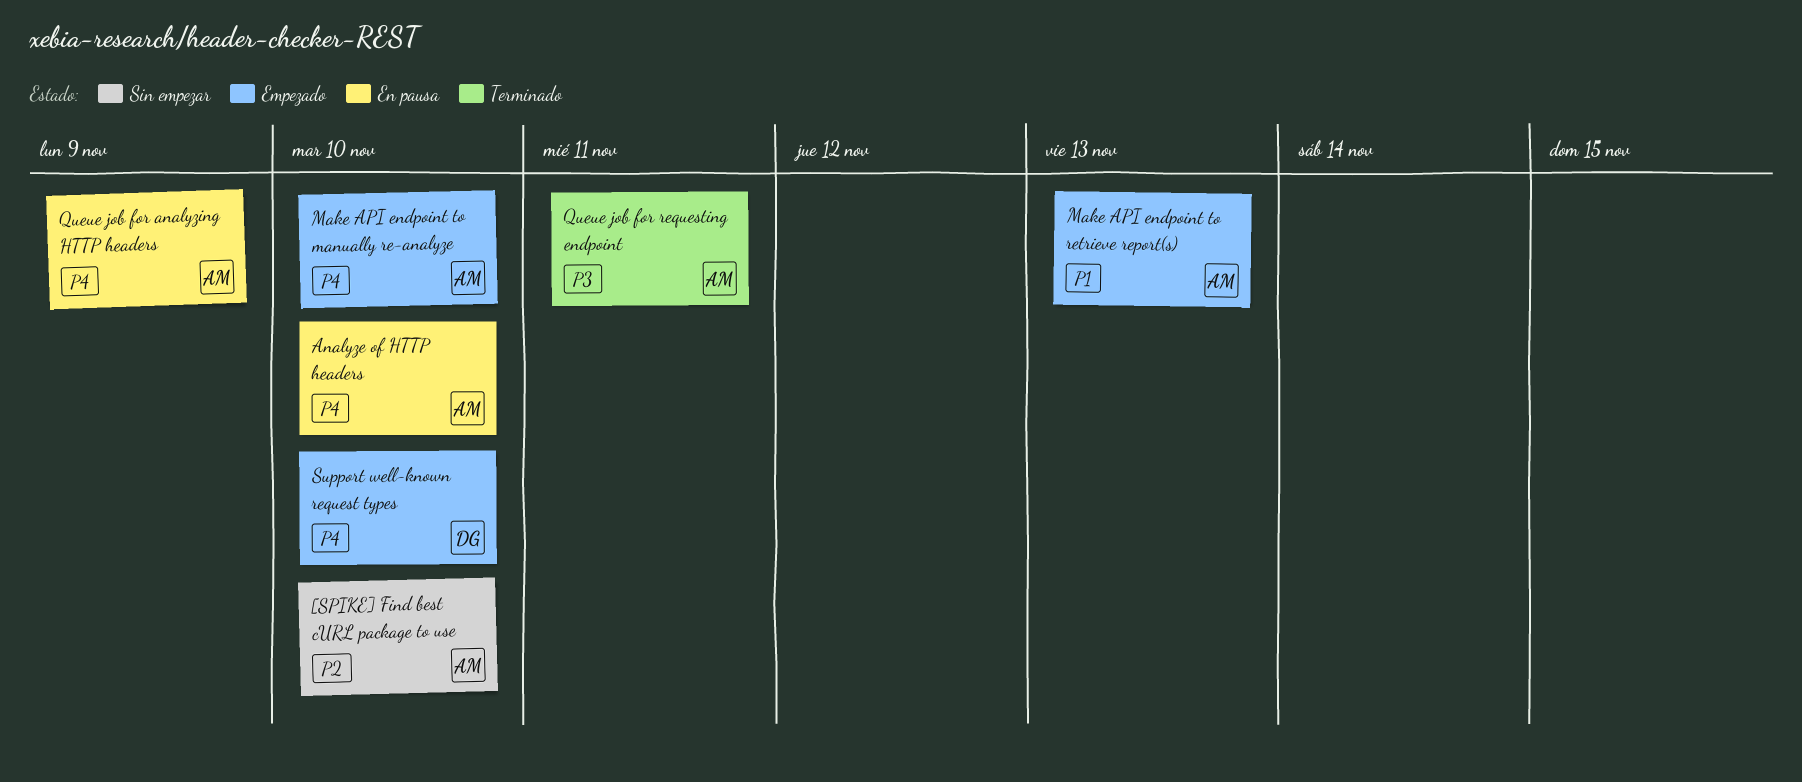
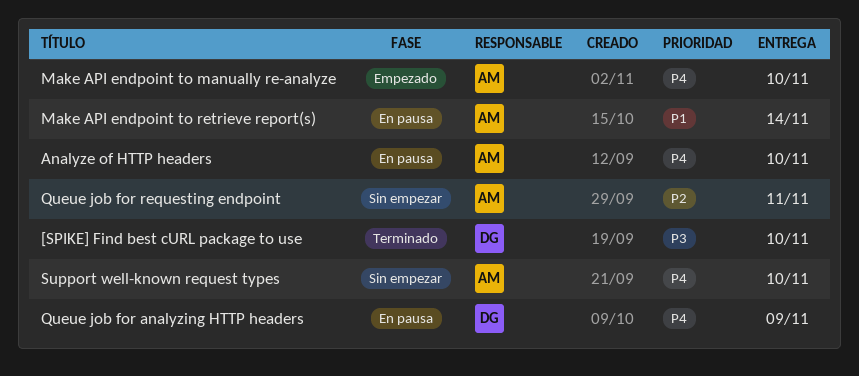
[SPIKE] Find best cURL package to use, status: Sin empezar -> Terminado
[SPIKE] Find best cURL package to use, owner: AM -> DG
[SPIKE] Find best cURL package to use, priority: P2 -> P3
Make API endpoint to retrieve report(s), status: Empezado -> En pausa
Make API endpoint to retrieve report(s), due: Nov 13 -> Nov 14
Queue job for analyzing HTTP headers, owner: AM -> DG
Queue job for requesting endpoint, status: Terminado -> Sin empezar
Queue job for requesting endpoint, priority: P3 -> P2
Support well-known request types, status: Empezado -> Sin empezar
Support well-known request types, owner: DG -> AM

